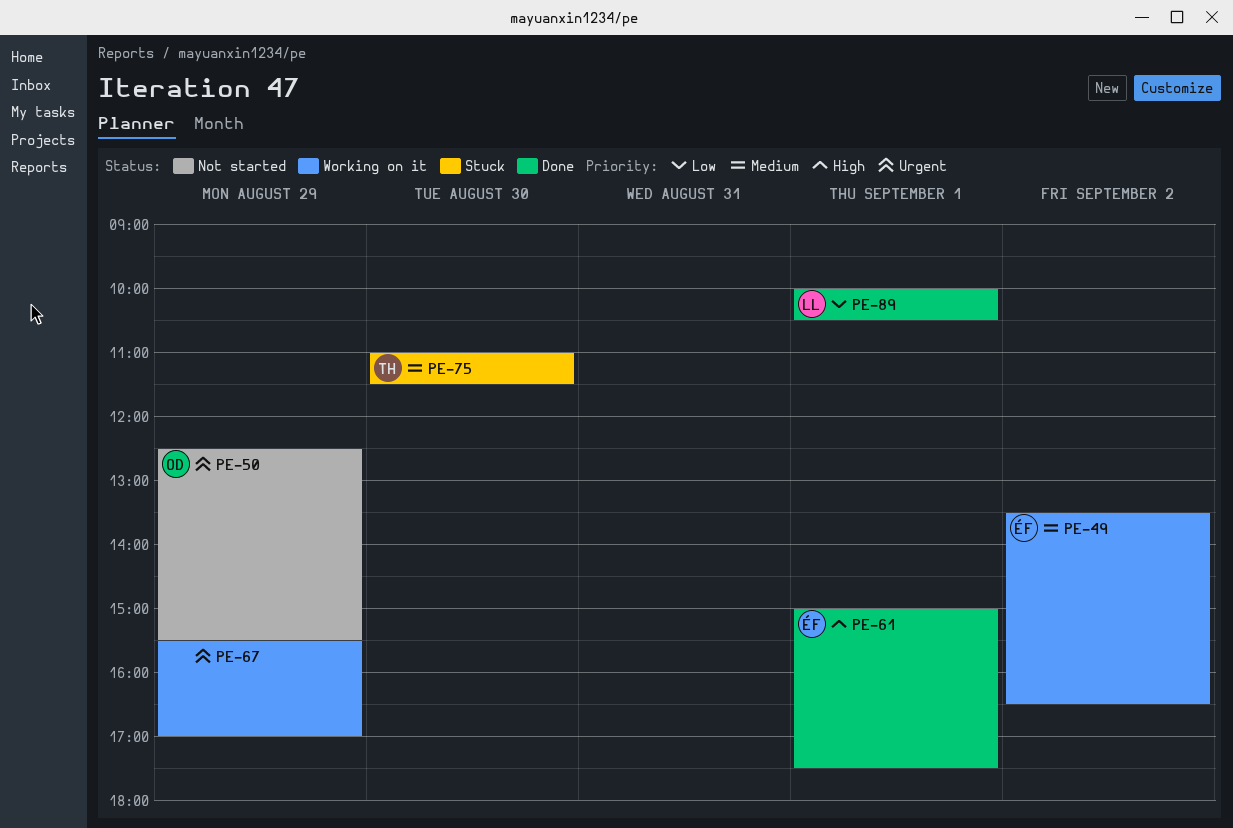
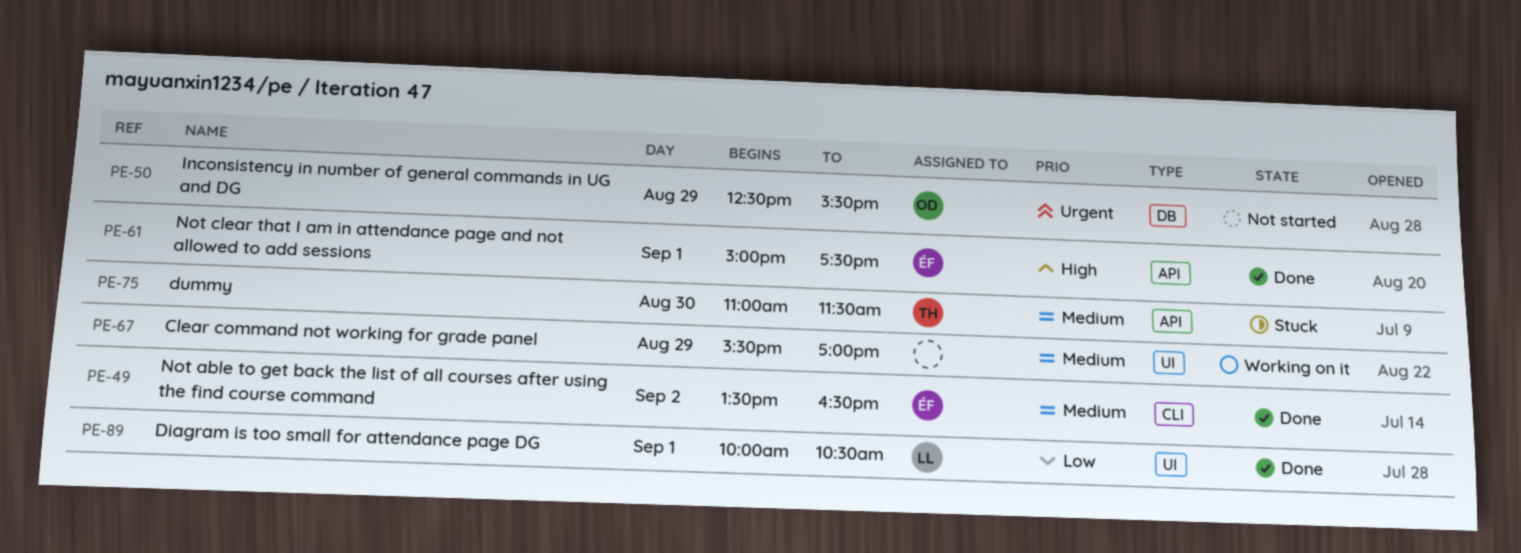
PE-49, status: Working on it -> Done
PE-67, priority: Urgent -> Medium

